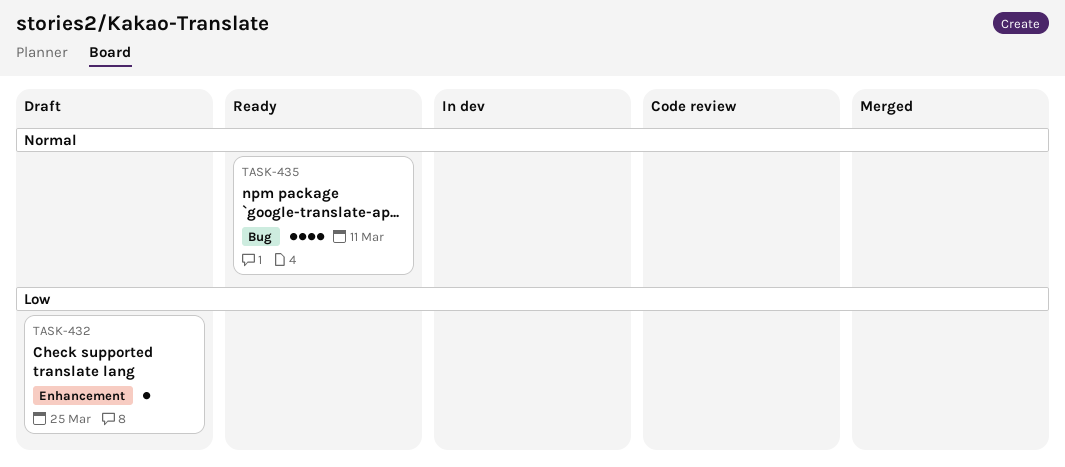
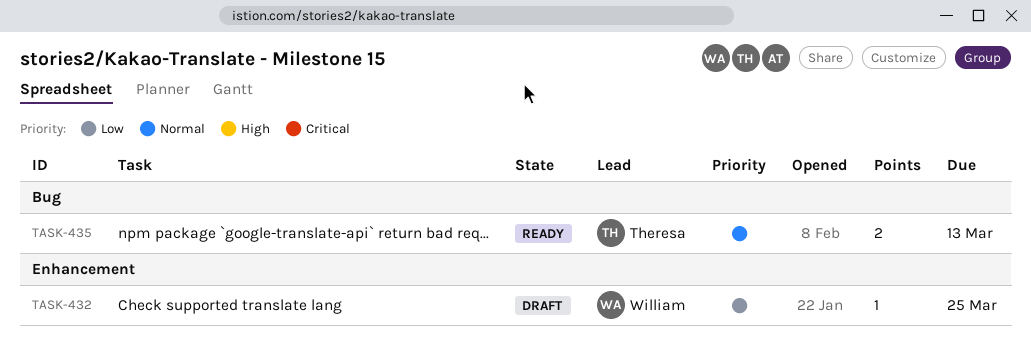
TASK-435, estimate: 4 -> 2
TASK-435, due: Mar 11 -> Mar 13

